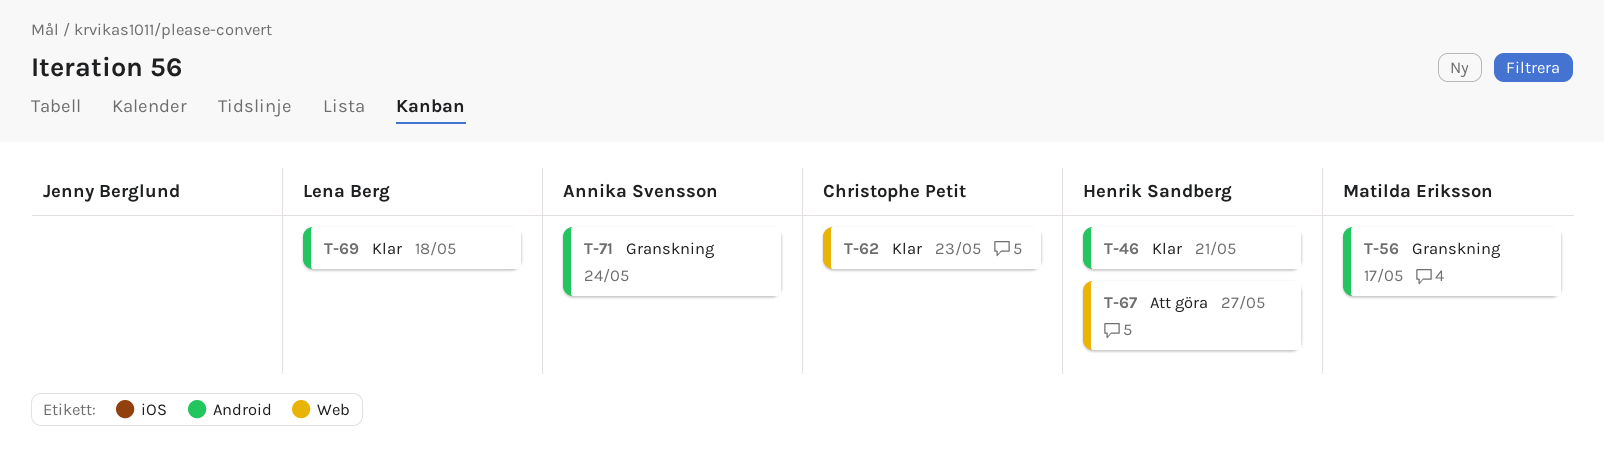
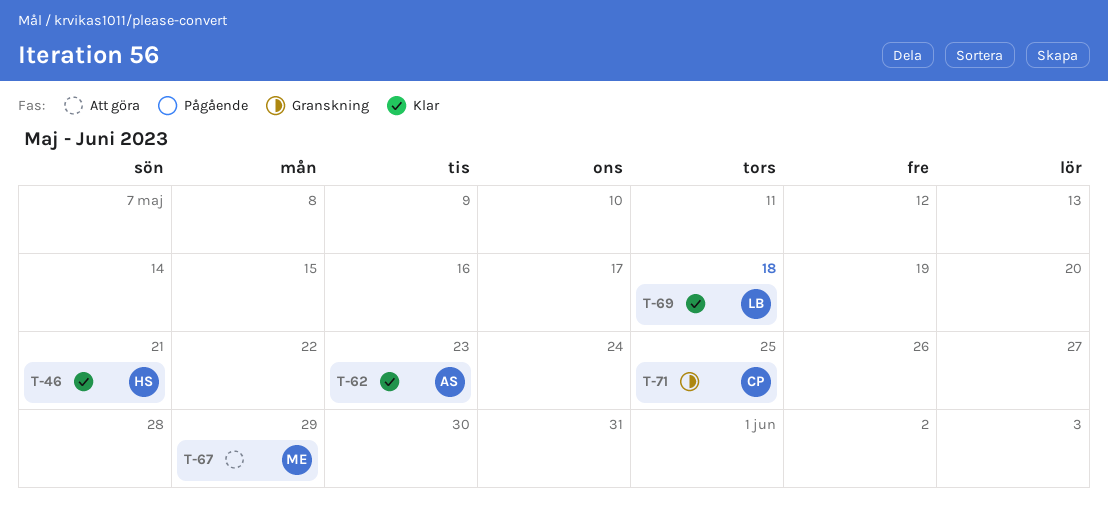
T-56: present -> none
T-62, owner: Christophe Petit -> Annika Svensson
T-67, owner: Henrik Sandberg -> Matilda Eriksson
T-67, due: May 27 -> May 29
T-71, owner: Annika Svensson -> Christophe Petit
T-71, due: May 24 -> May 25

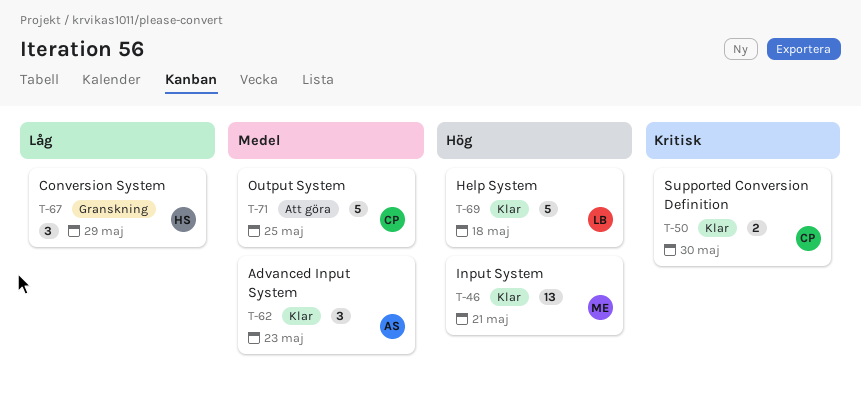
T-46, owner: HS -> ME
T-50: none -> present
T-67, status: Att göra -> Granskning
T-67, owner: ME -> HS
T-71, status: Granskning -> Att göra

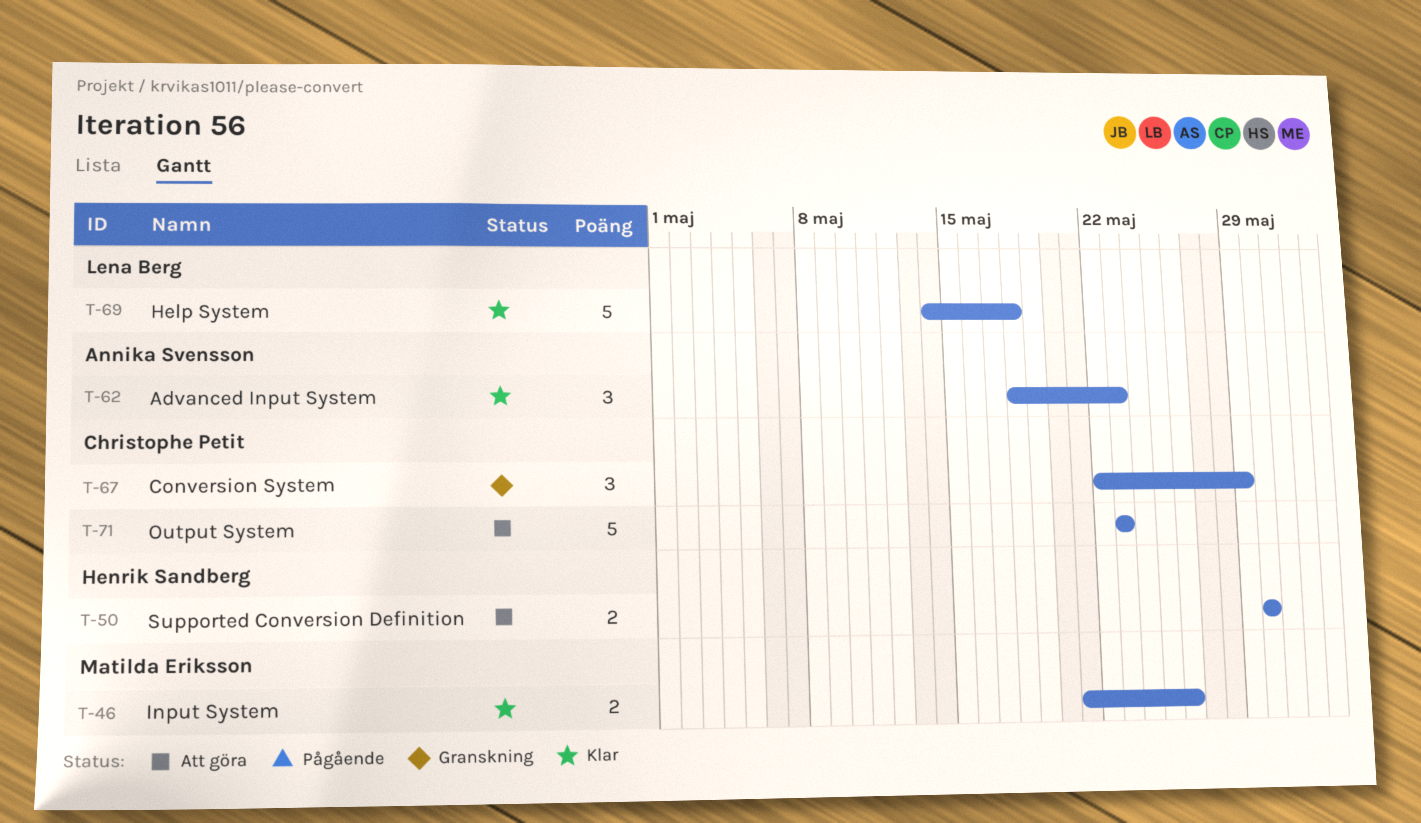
T-46, estimate: 13 -> 2
T-46, due: May 21 -> May 26
T-50, status: Klar -> Att göra
T-50, owner: Christophe Petit -> Henrik Sandberg
T-67, owner: Henrik Sandberg -> Christophe Petit
T-71, due: May 25 -> May 23

